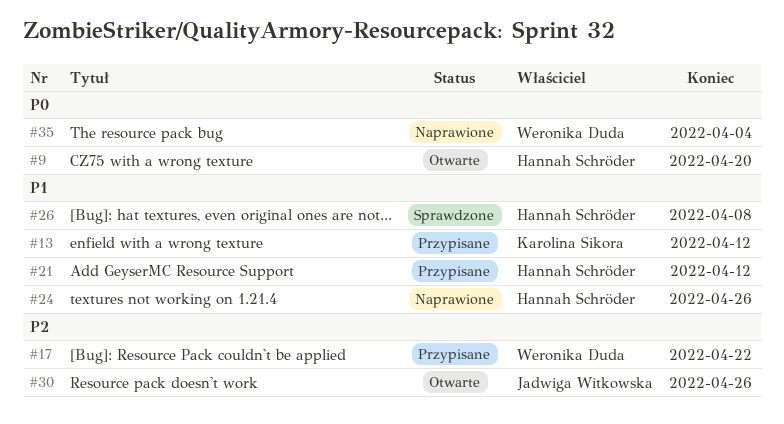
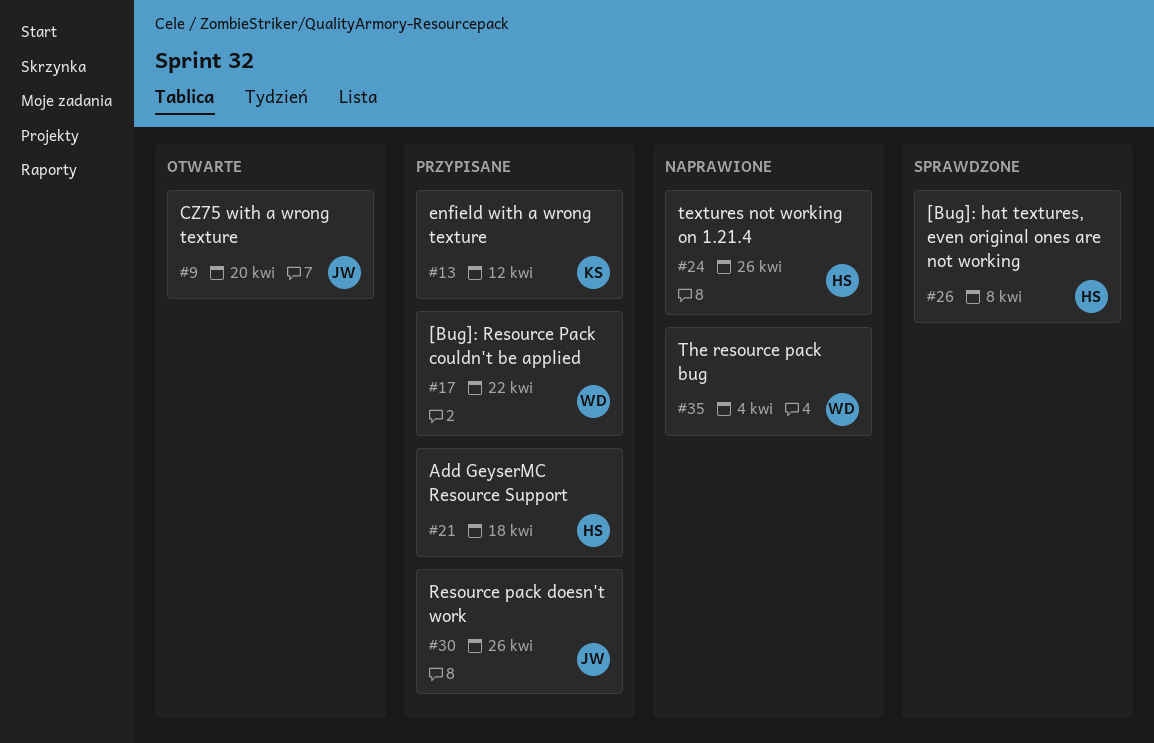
#9, owner: Hannah Schröder -> Jadwiga Witkowska
#21, due: Apr 12 -> Apr 18
#30, status: Otwarte -> Przypisane

